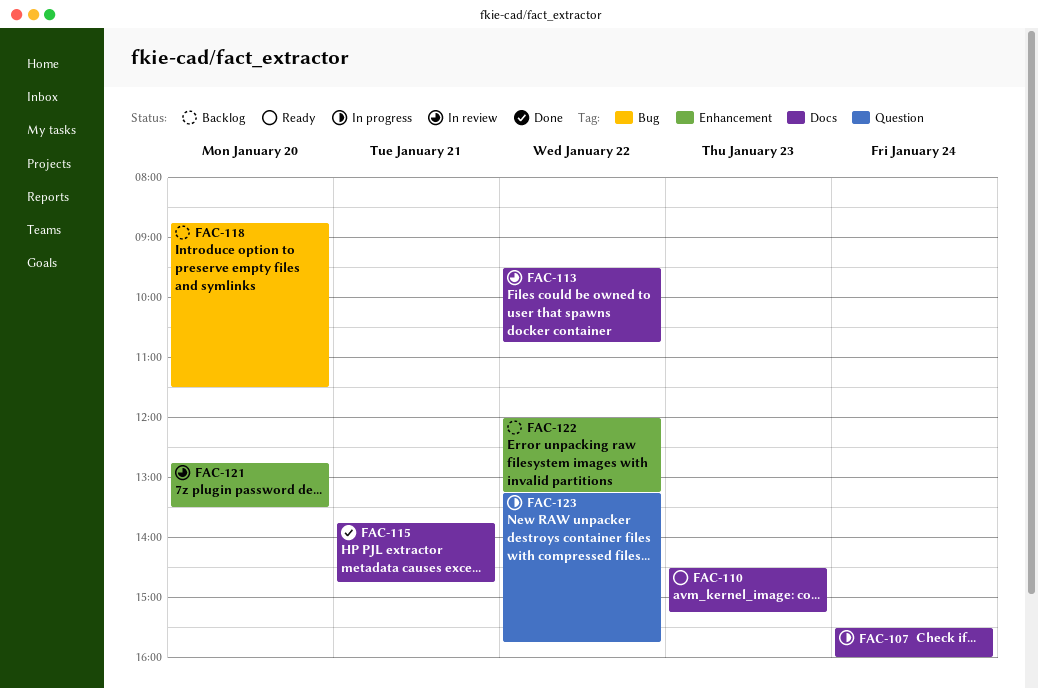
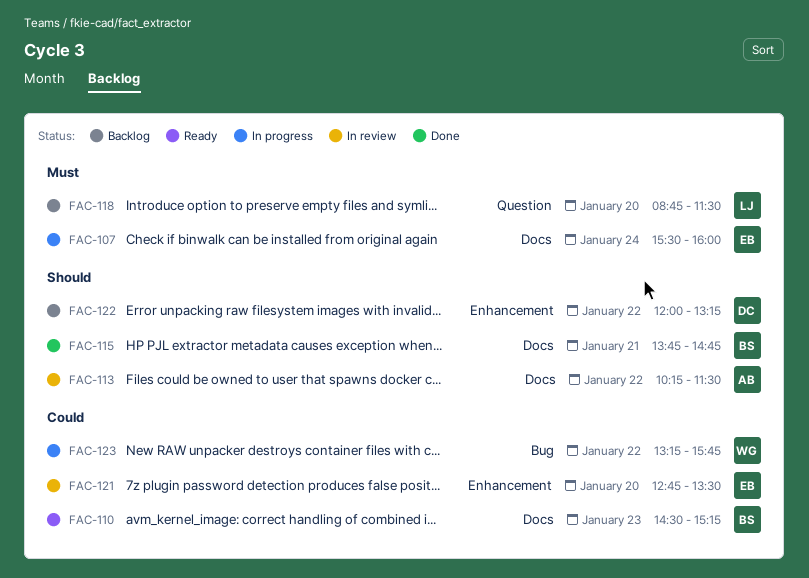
FAC-113, begins: 09:30 -> 10:15
FAC-113, ends: 10:45 -> 11:30
FAC-118, label: Bug -> Question
FAC-123, label: Question -> Bug

